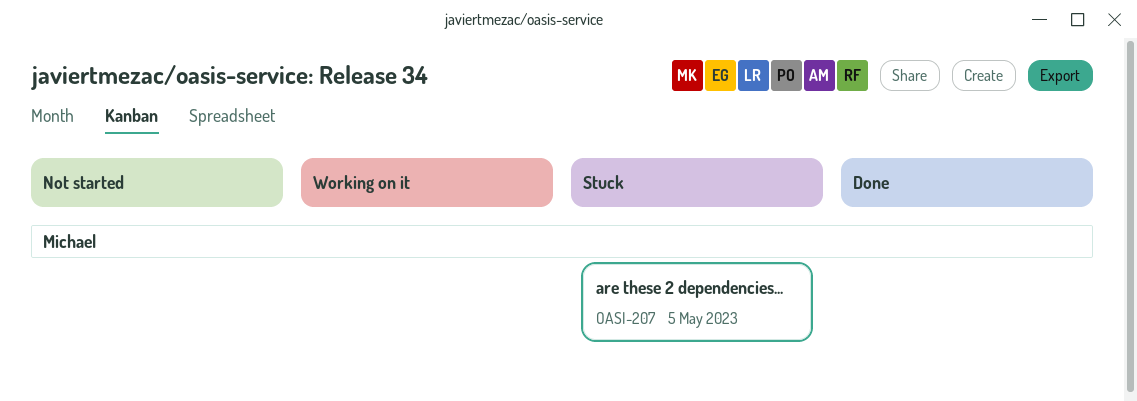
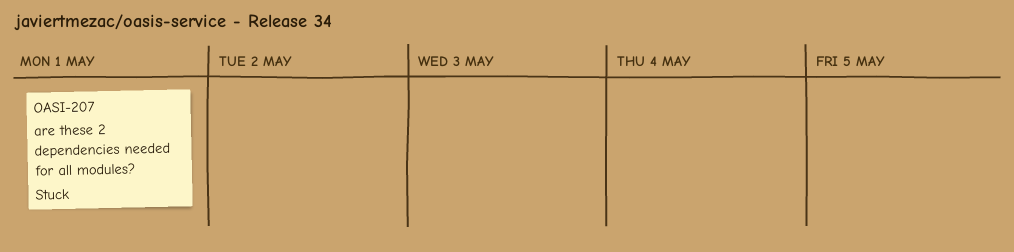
OASI-207, due: May 5 -> May 1

